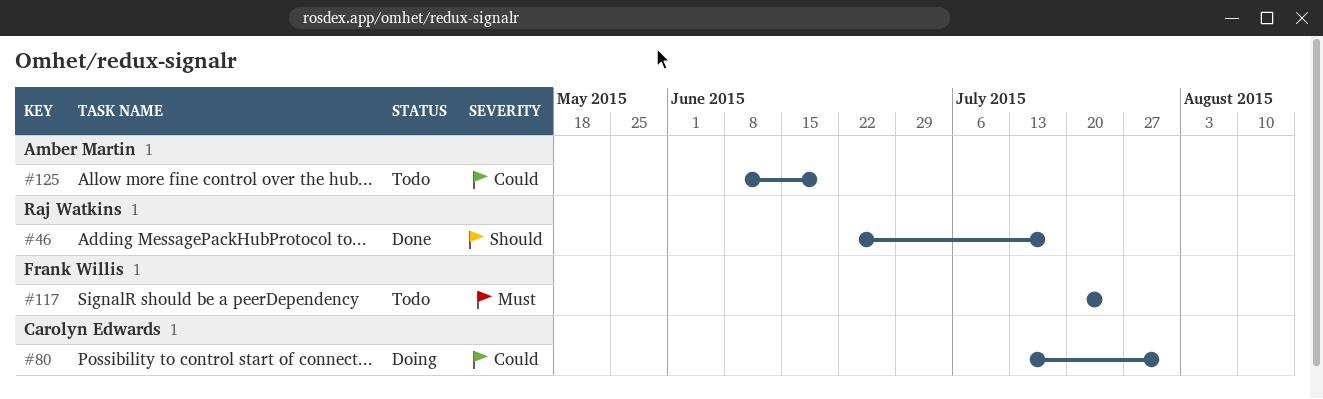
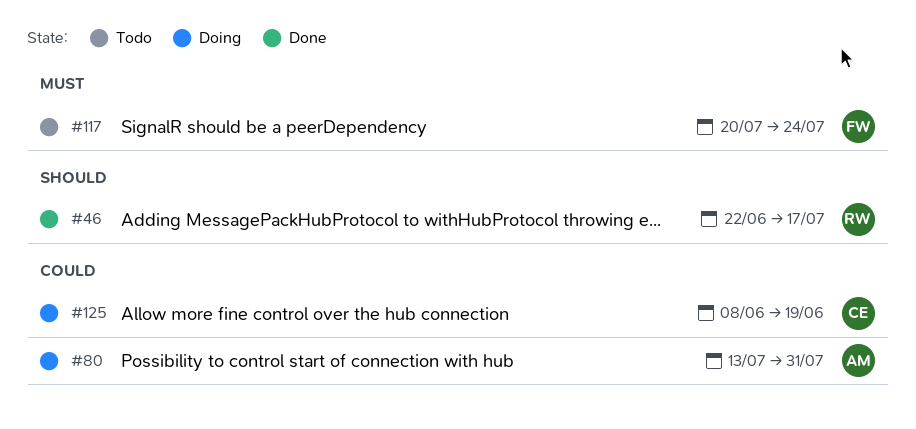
#80, owner: Carolyn Edwards -> Amber Martin
#125, status: Todo -> Doing
#125, owner: Amber Martin -> Carolyn Edwards

